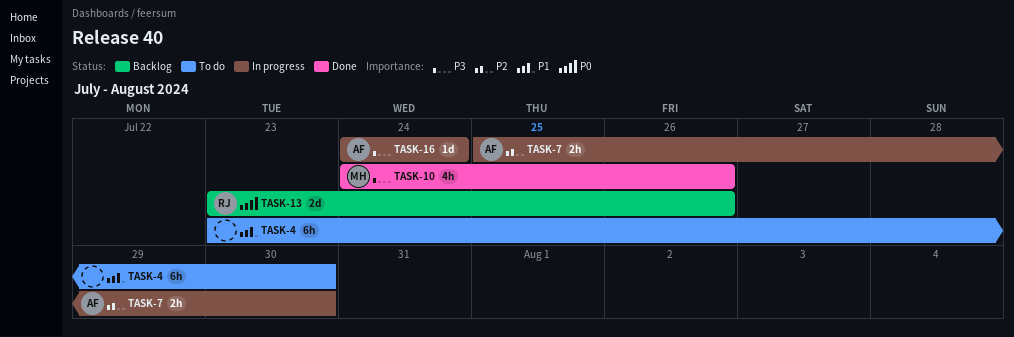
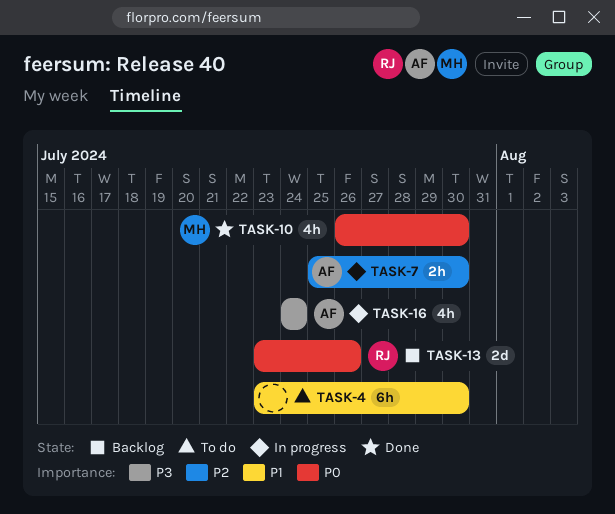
TASK-10, priority: P3 -> P0
TASK-10, start: Jul 24 -> Jul 26
TASK-10, due: Jul 26 -> Jul 30
TASK-16, estimate: 1d -> 4h

